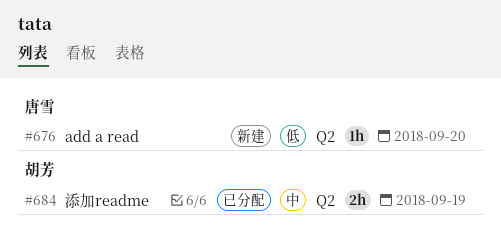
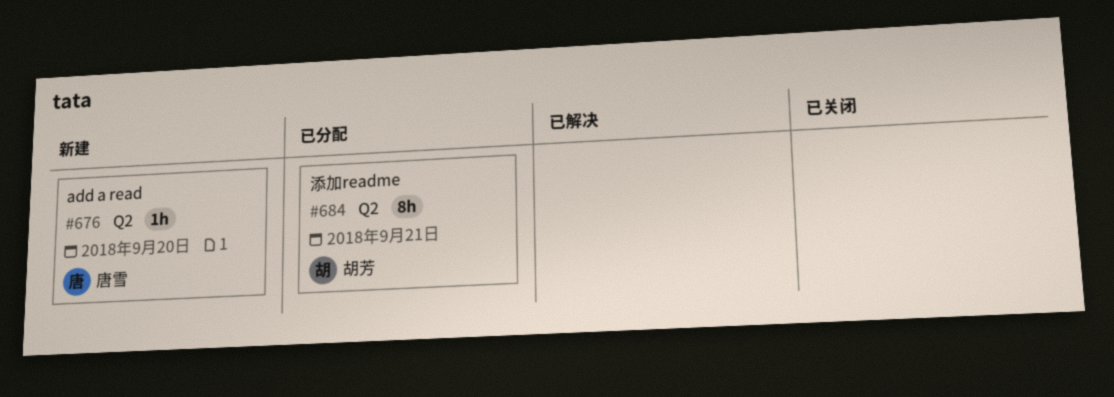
#684, estimate: 2h -> 8h
#684, due: Sep 19 -> Sep 21

